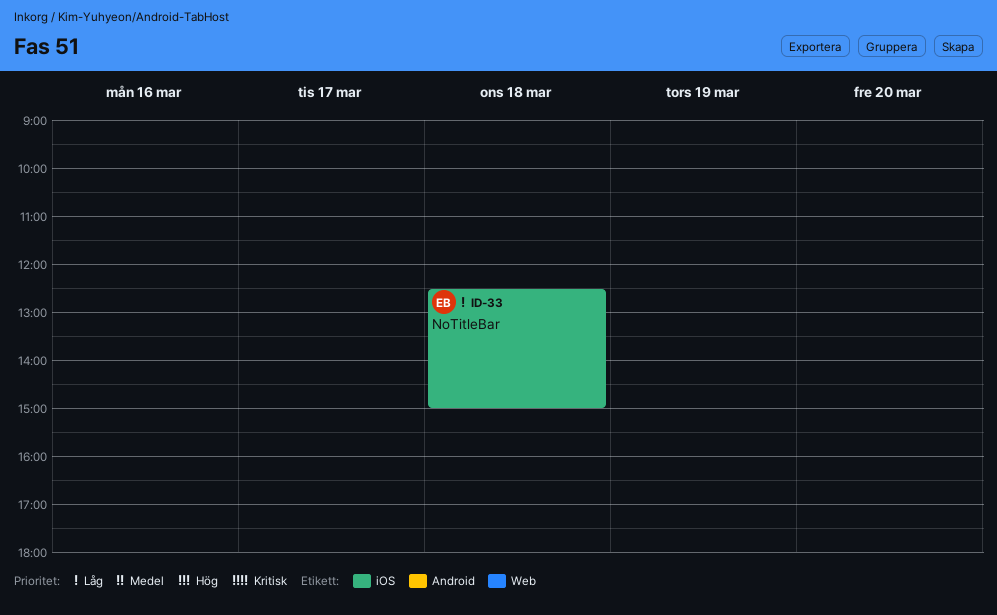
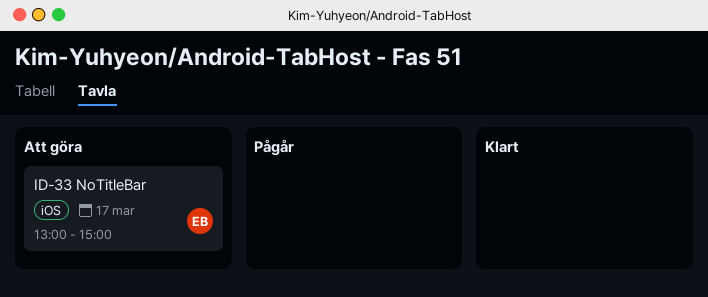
ID-33, day: Mar 18 -> Mar 17
ID-33, begins: 12:30 -> 13:00

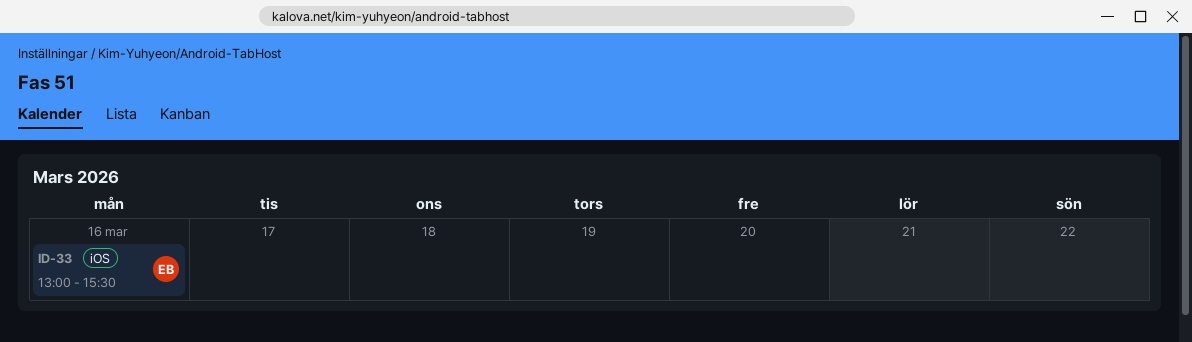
ID-33, day: Mar 17 -> Mar 16
ID-33, ends: 15:00 -> 15:30

